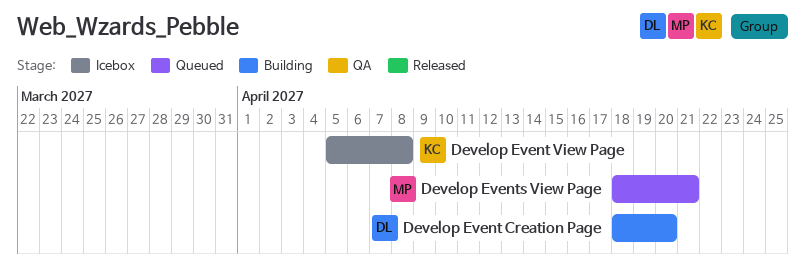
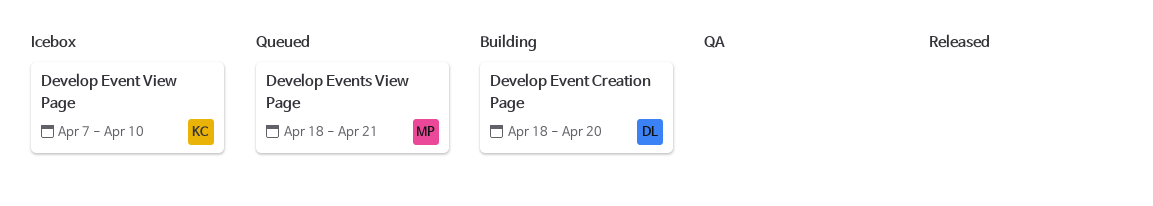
Develop Event View Page, start: Apr 5 -> Apr 7
Develop Event View Page, due: Apr 8 -> Apr 10

